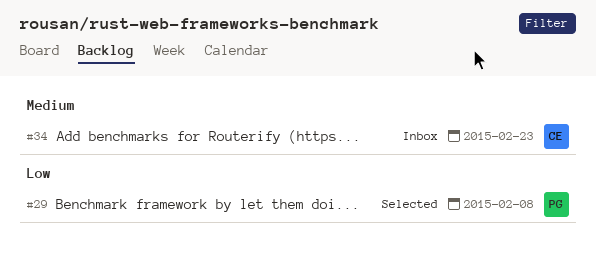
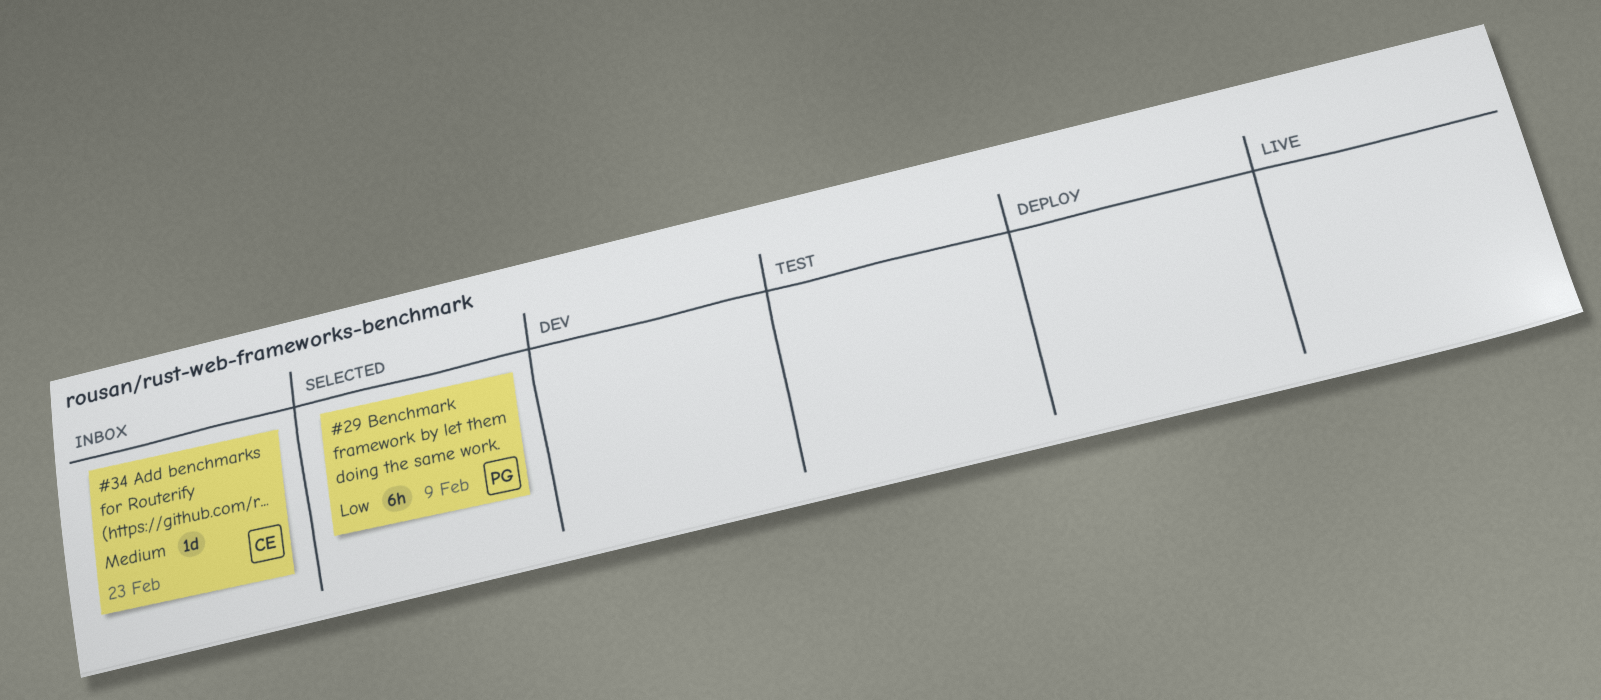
#29, due: Feb 8 -> Feb 9

